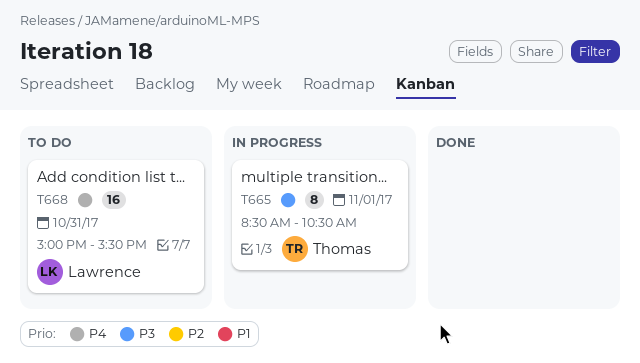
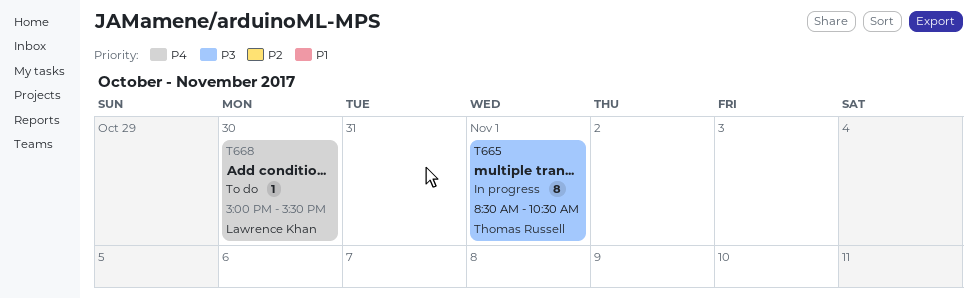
T668, estimate: 16 -> 1
T668, day: Oct 31 -> Oct 30

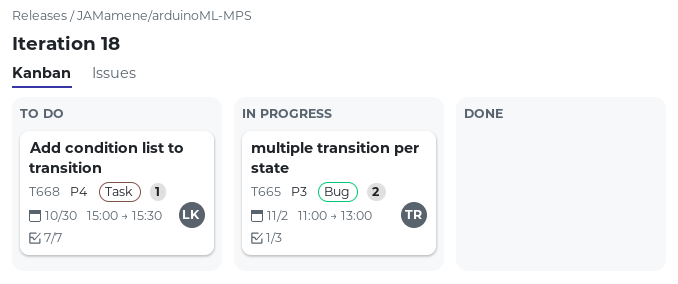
T665, estimate: 8 -> 2
T665, day: Nov 1 -> Nov 2
T665, begins: 08:30 -> 11:00
T665, ends: 10:30 -> 13:00

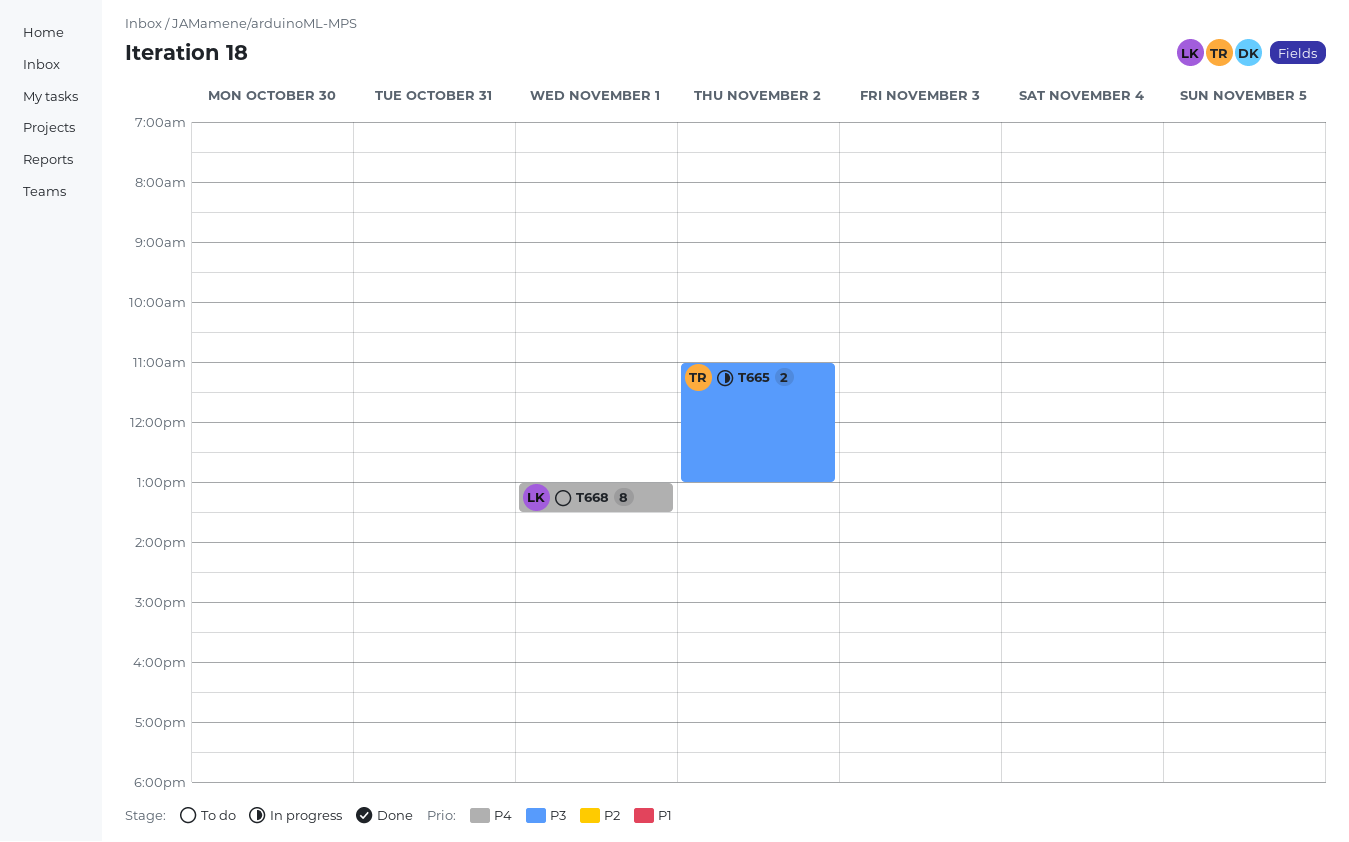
T668, estimate: 1 -> 8
T668, day: Oct 30 -> Nov 1
T668, begins: 15:00 -> 13:00
T668, ends: 15:30 -> 13:30

